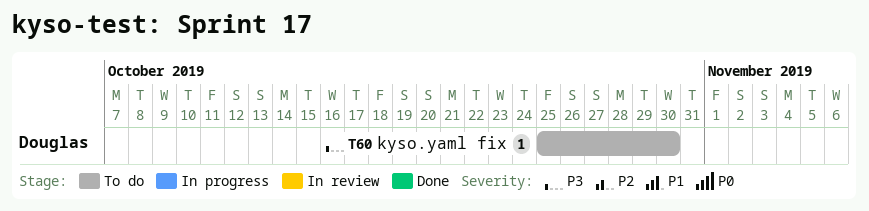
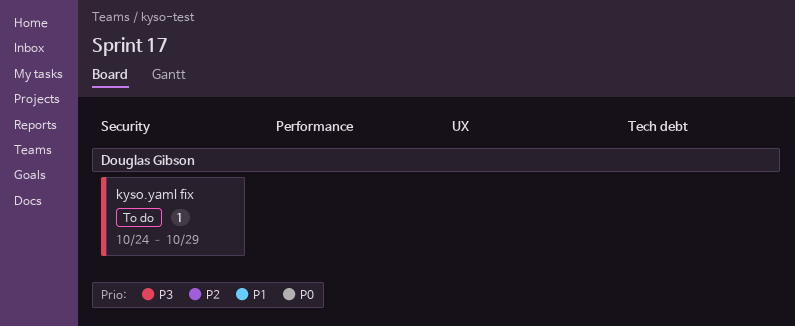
kyso.yaml fix, start: Oct 25 -> Oct 24
kyso.yaml fix, due: Oct 30 -> Oct 29

